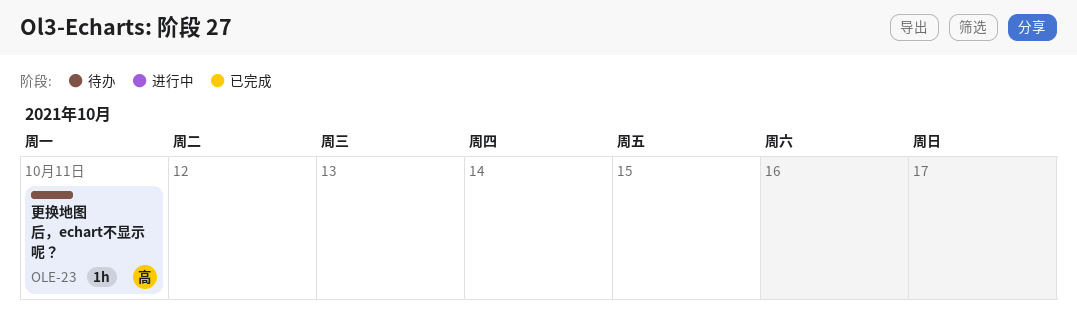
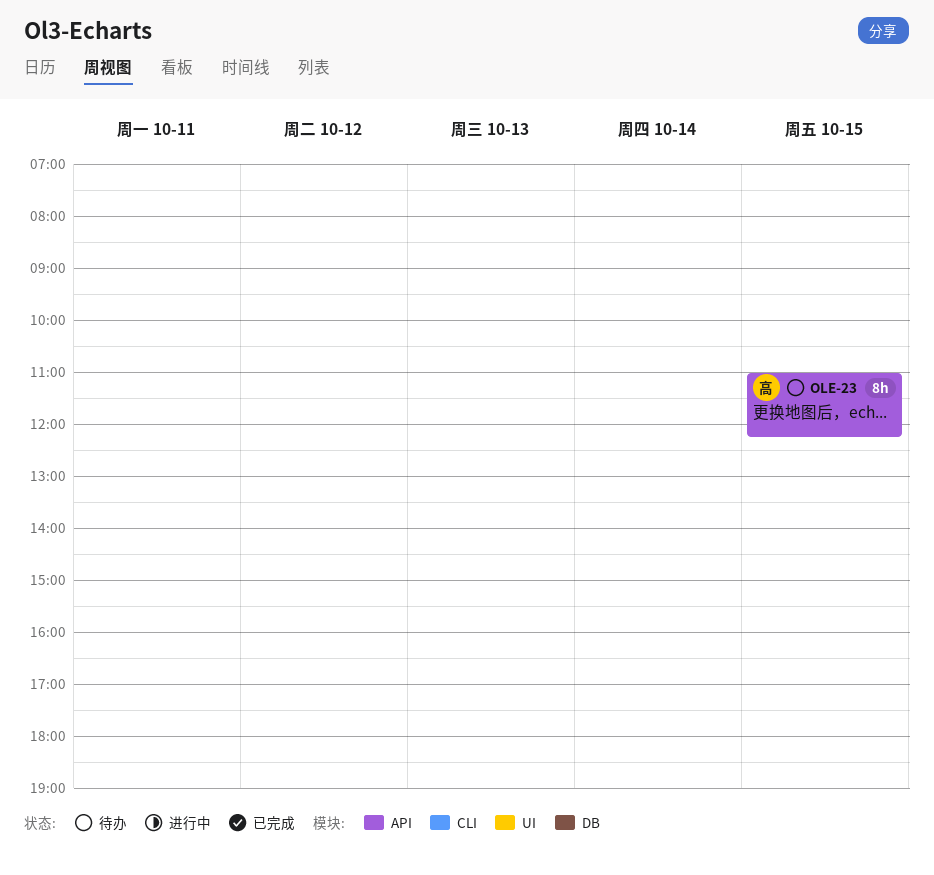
OLE-23, estimate: 1h -> 8h
OLE-23, day: Oct 11 -> Oct 15

